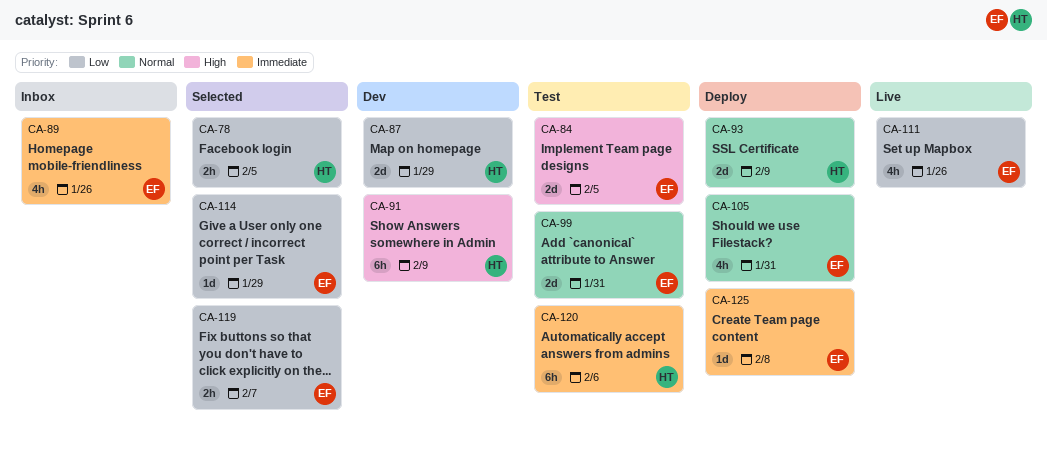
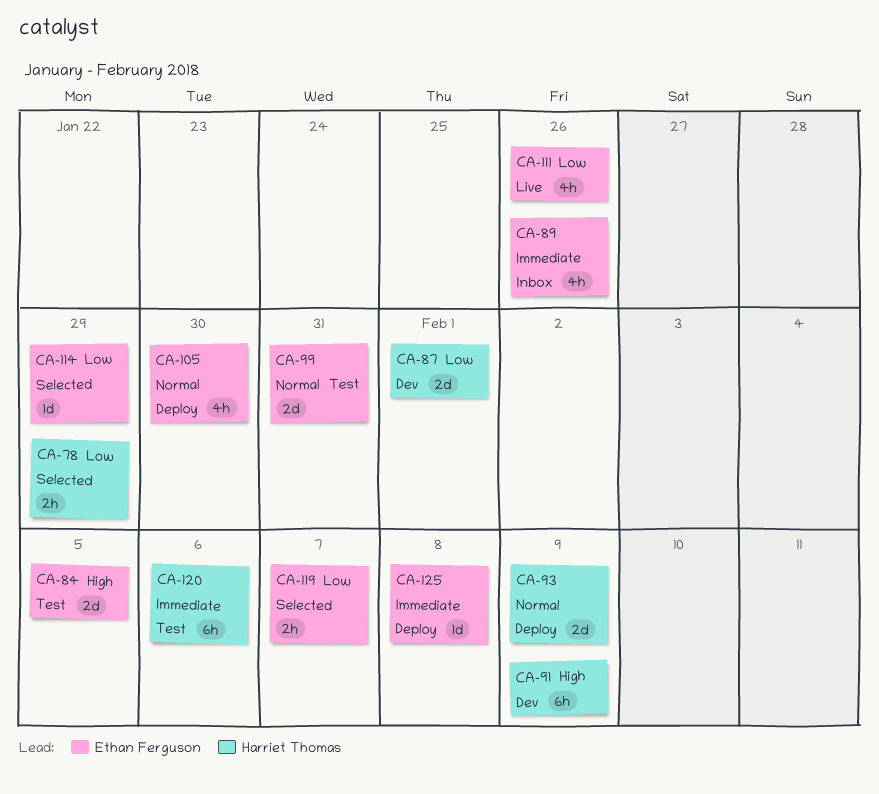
CA-78, due: Feb 5 -> Jan 29
CA-87, due: Jan 29 -> Feb 1
CA-105, due: Jan 31 -> Jan 30

